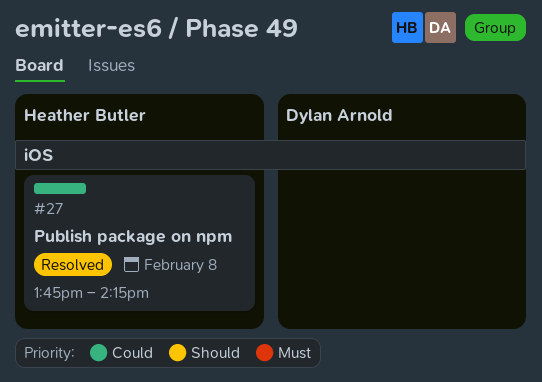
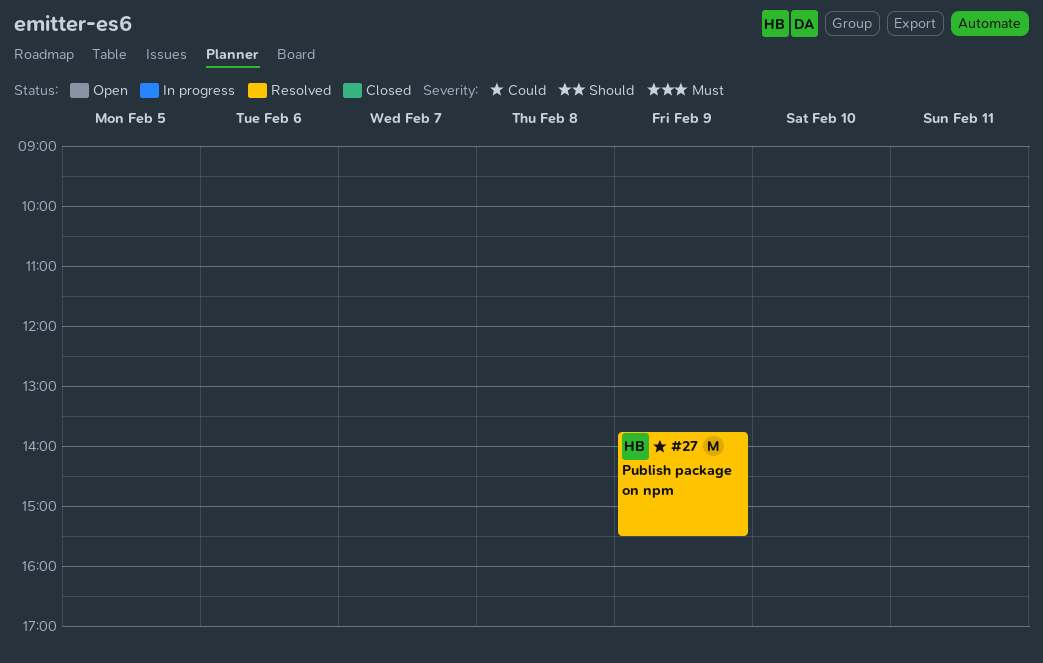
#27, day: Feb 8 -> Feb 9
#27, ends: 14:15 -> 15:30

